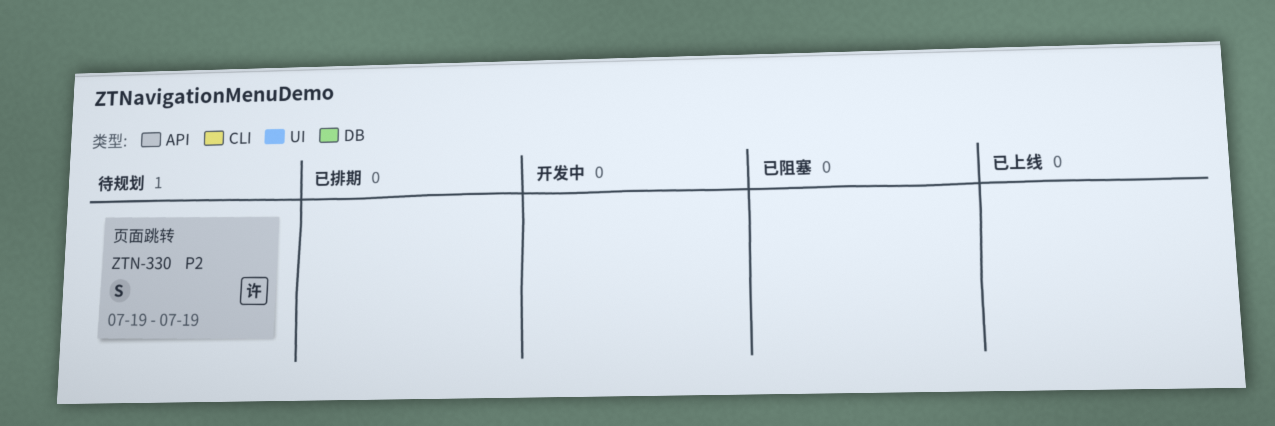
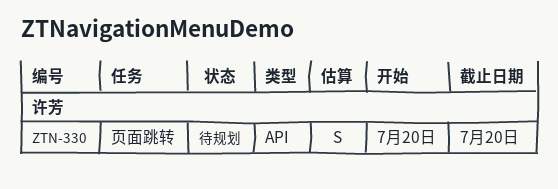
ZTN-330, start: Jul 19 -> Jul 20
ZTN-330, due: Jul 19 -> Jul 20

